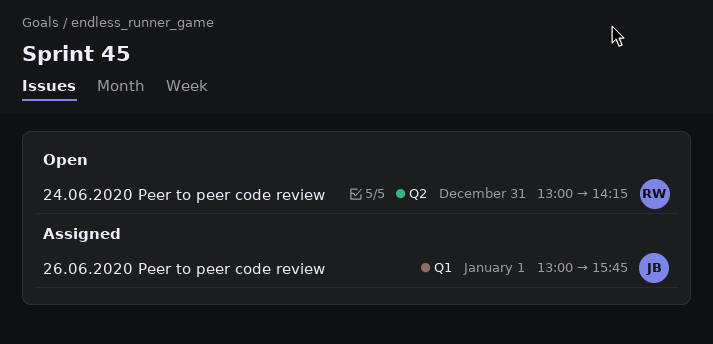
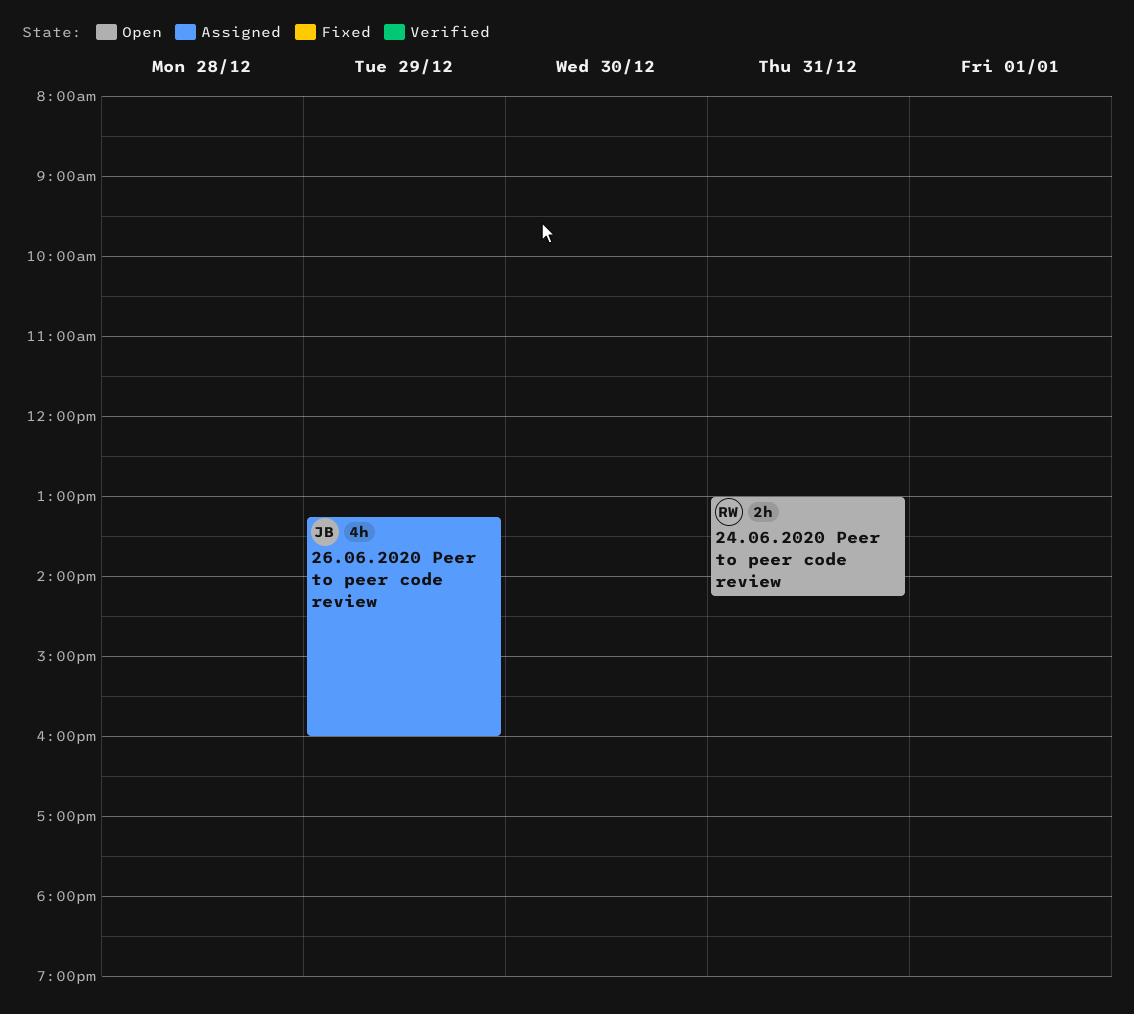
26.06.2020 Peer to peer code review, day: Jan 1 -> Dec 29
26.06.2020 Peer to peer code review, begins: 13:00 -> 13:15
26.06.2020 Peer to peer code review, ends: 15:45 -> 16:00

